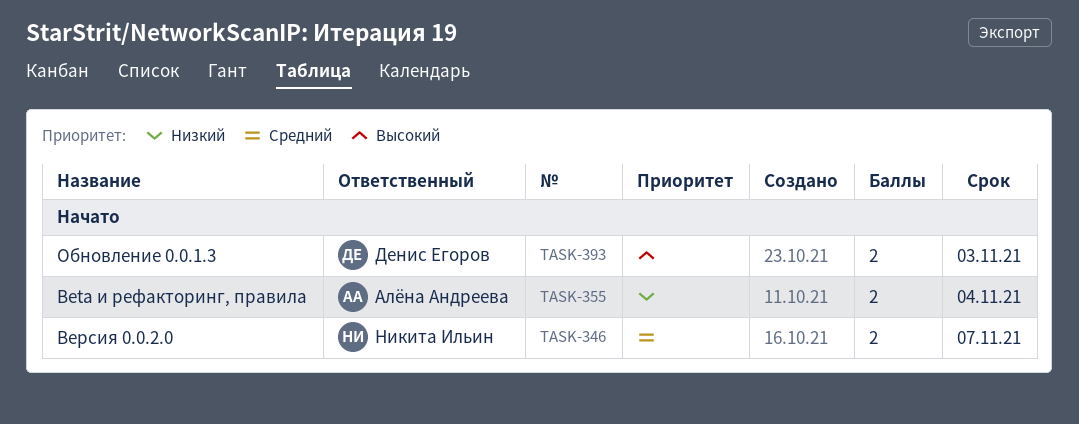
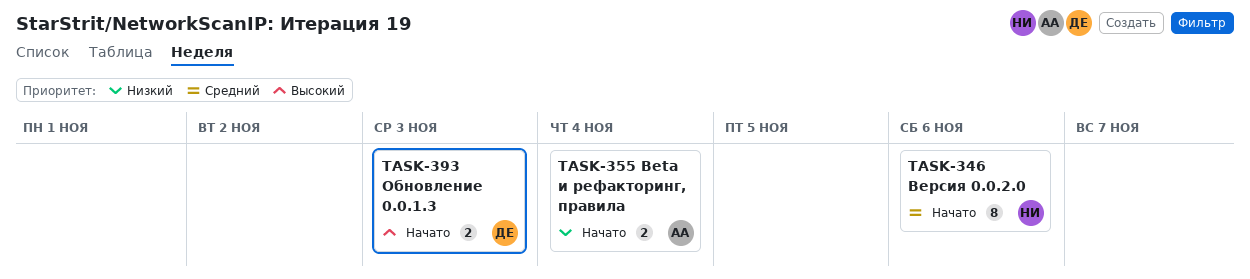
TASK-346, estimate: 2 -> 8
TASK-346, due: Nov 7 -> Nov 6

